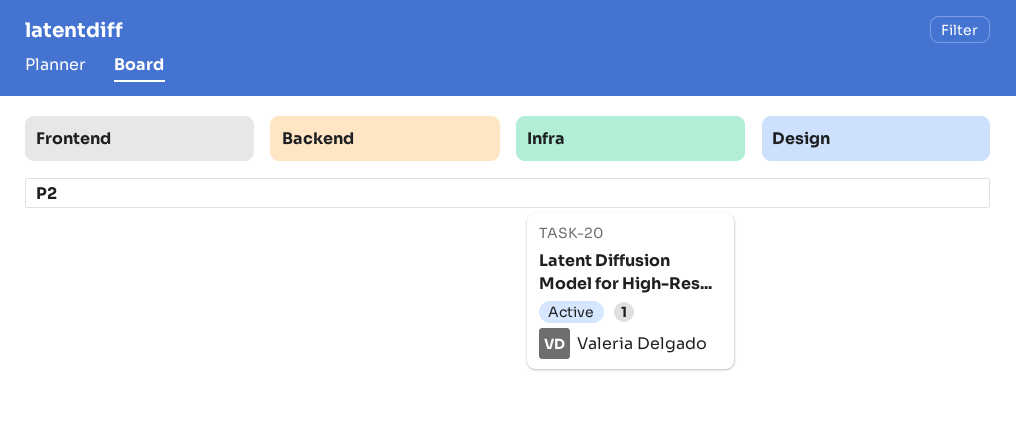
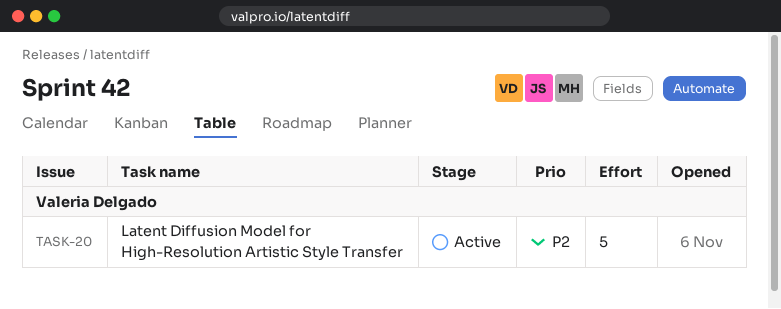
TASK-20, estimate: 1 -> 5

